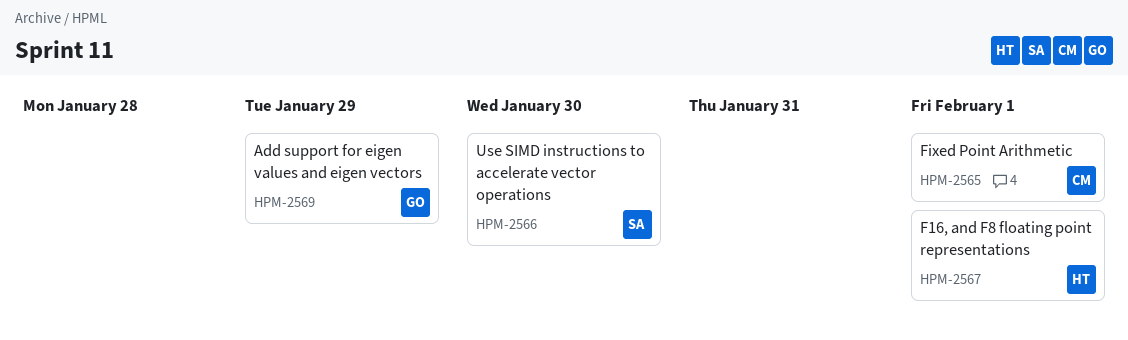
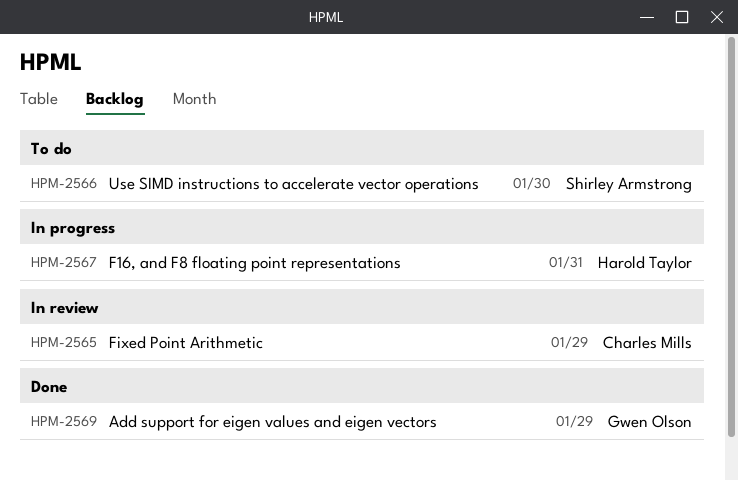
HPM-2565, due: Feb 1 -> Jan 29
HPM-2567, due: Feb 1 -> Jan 31

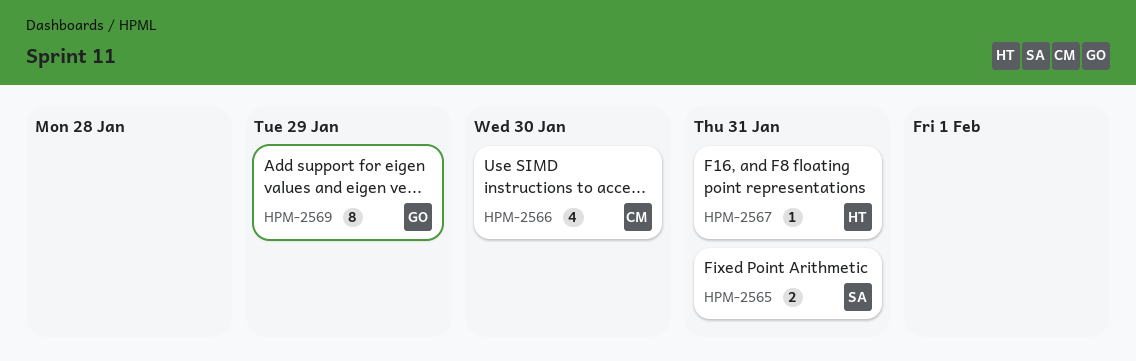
HPM-2565, owner: Charles Mills -> Shirley Armstrong
HPM-2565, due: Jan 29 -> Jan 31
HPM-2566, owner: Shirley Armstrong -> Charles Mills

